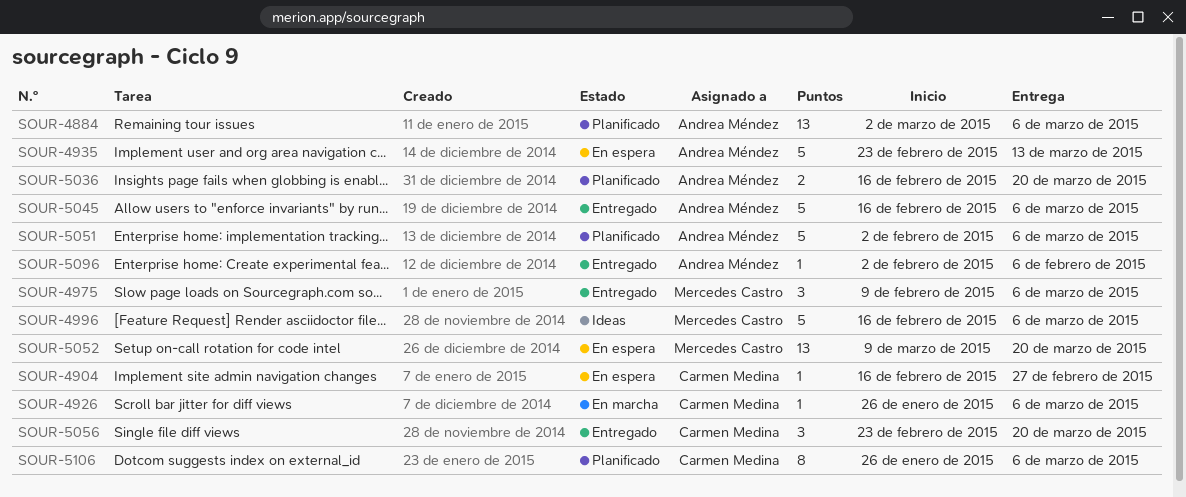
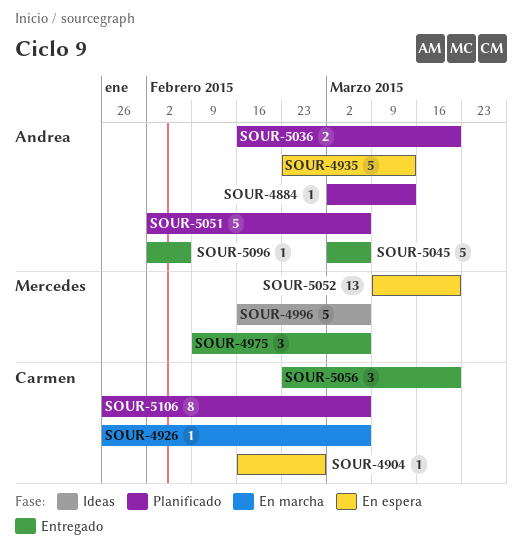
SOUR-4884, estimate: 13 -> 1
SOUR-4884, due: Mar 6 -> Mar 13
SOUR-5045, start: Feb 16 -> Mar 2

